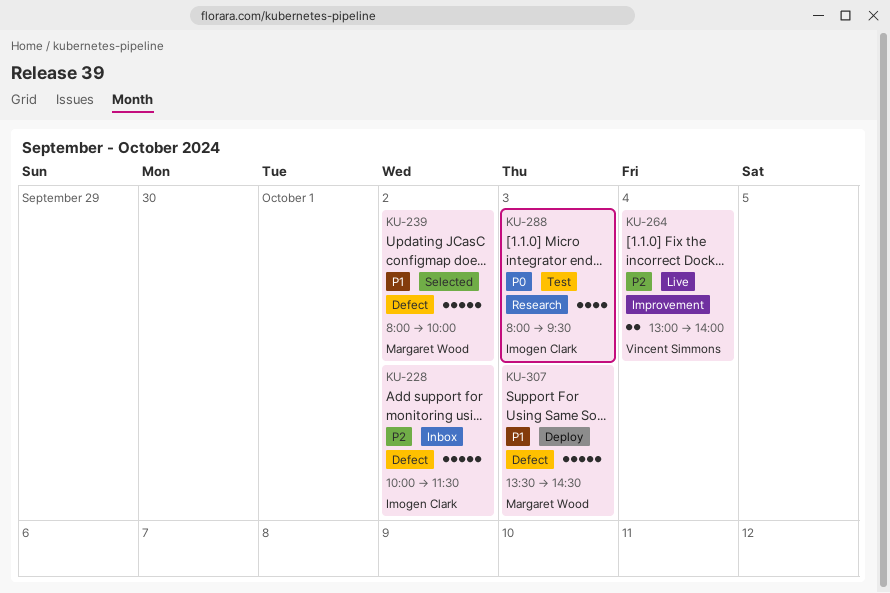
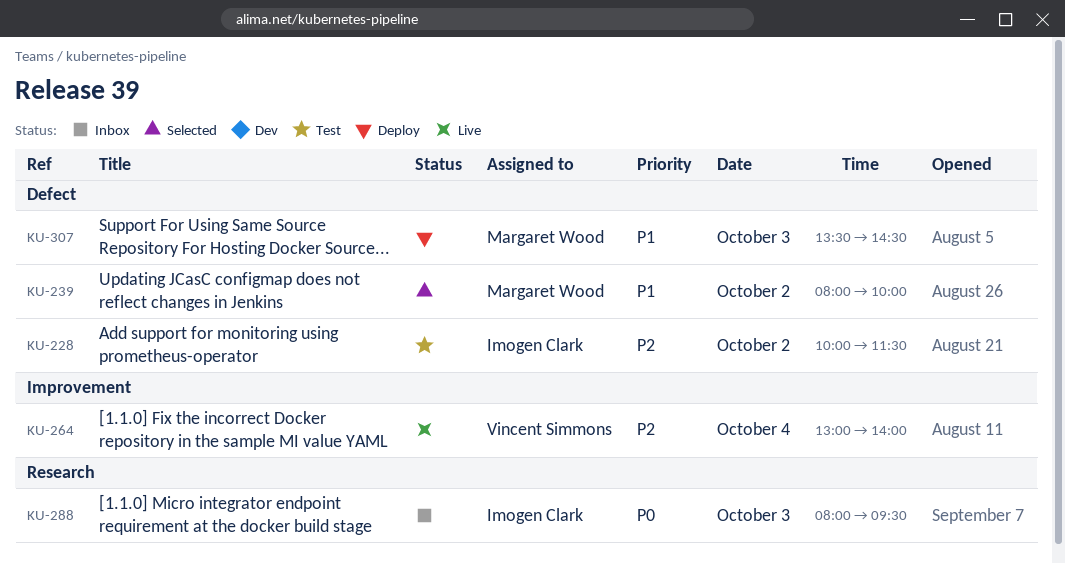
KU-228, status: Inbox -> Test
KU-288, status: Test -> Inbox

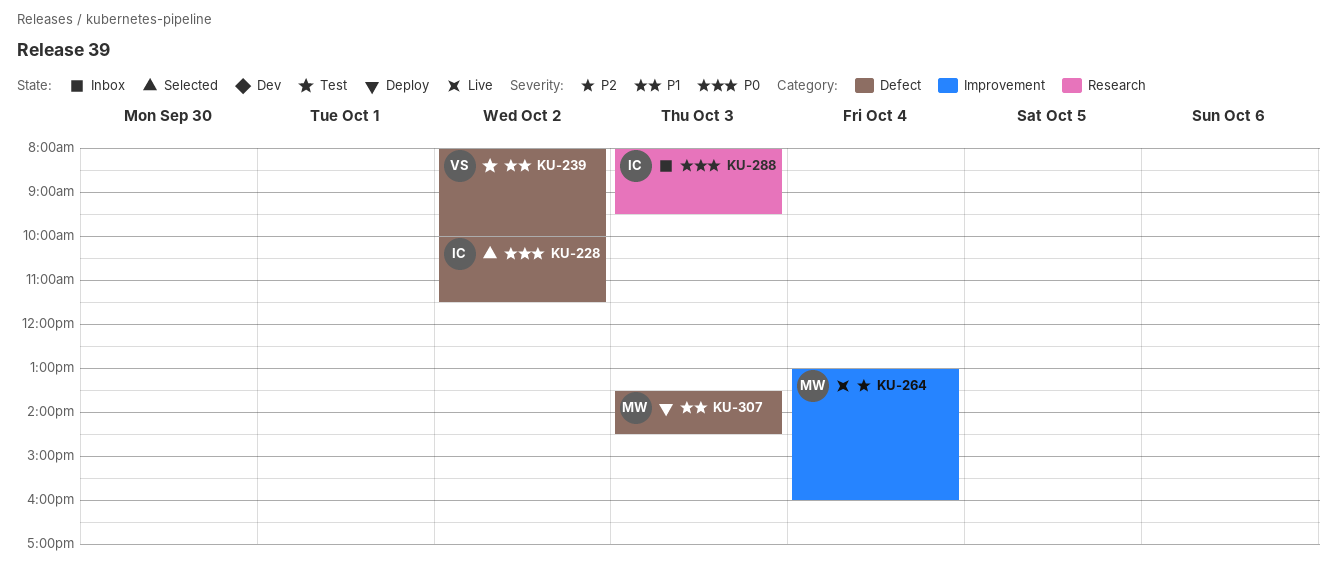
KU-228, status: Test -> Selected
KU-228, priority: P2 -> P0
KU-239, status: Selected -> Test
KU-239, owner: Margaret Wood -> Vincent Simmons
KU-264, owner: Vincent Simmons -> Margaret Wood
KU-264, ends: 14:00 -> 16:00

